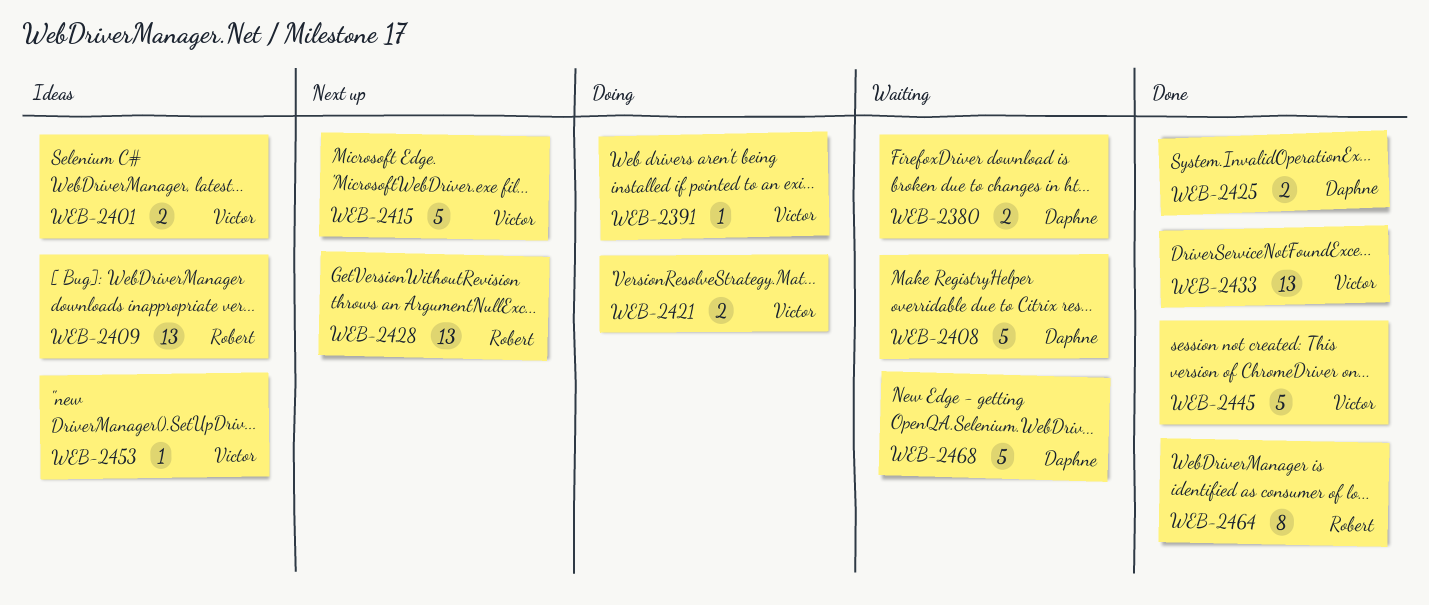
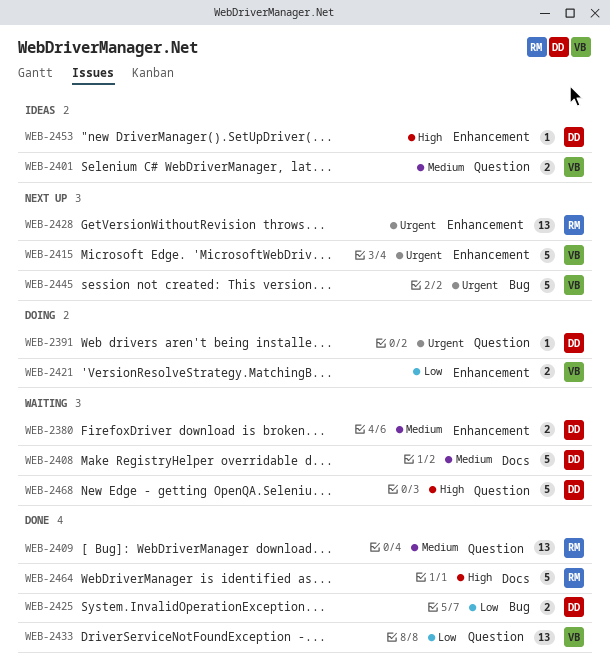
WEB-2391, owner: Victor -> Daphne
WEB-2409, status: Ideas -> Done
WEB-2445, status: Done -> Next up
WEB-2453, owner: Victor -> Daphne
WEB-2464, estimate: 8 -> 5

